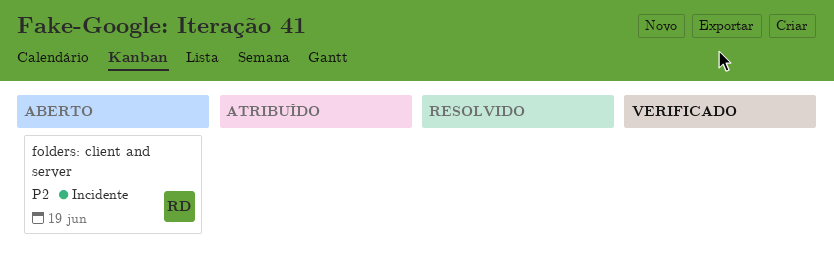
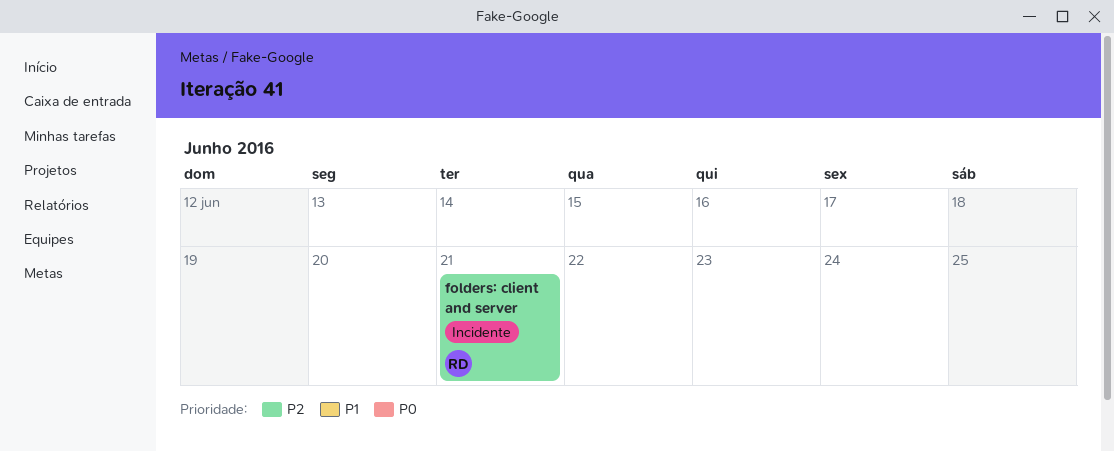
folders: client and server, due: Jun 19 -> Jun 21

